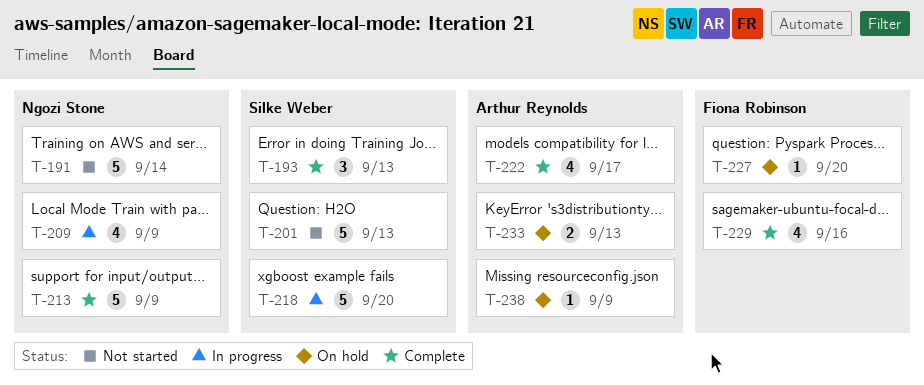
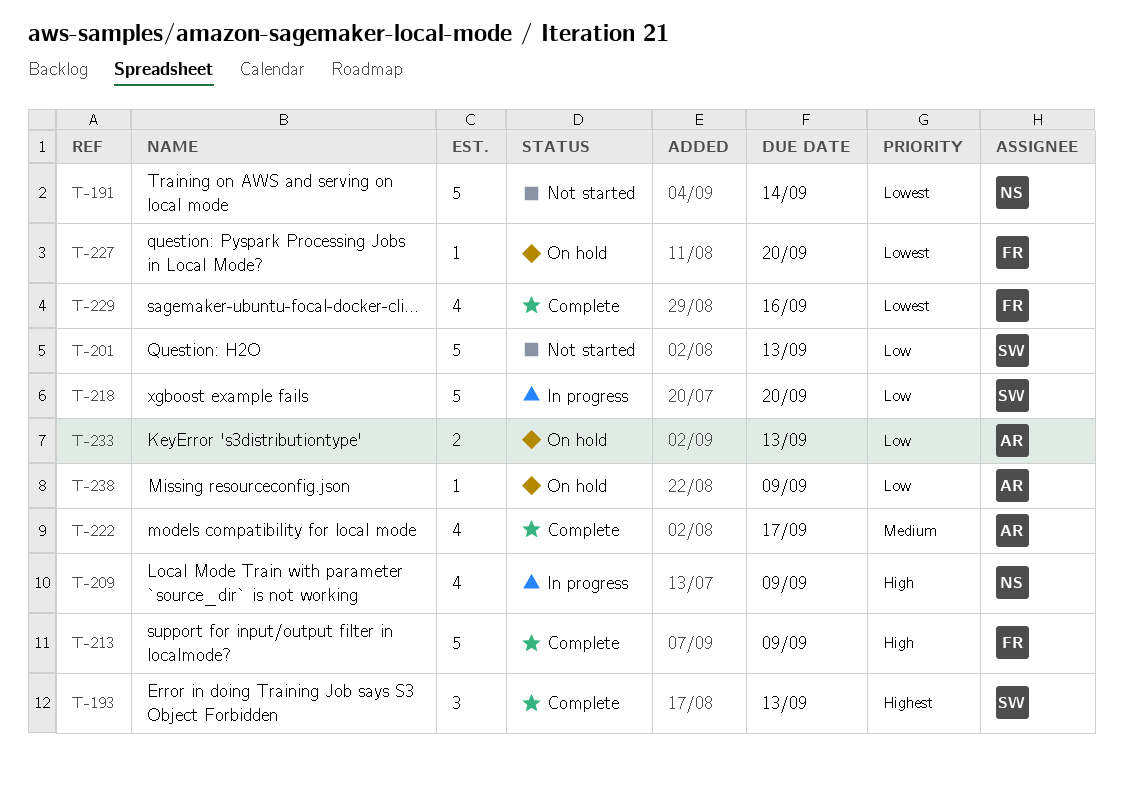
T-213, owner: Ngozi Stone -> Fiona Robinson

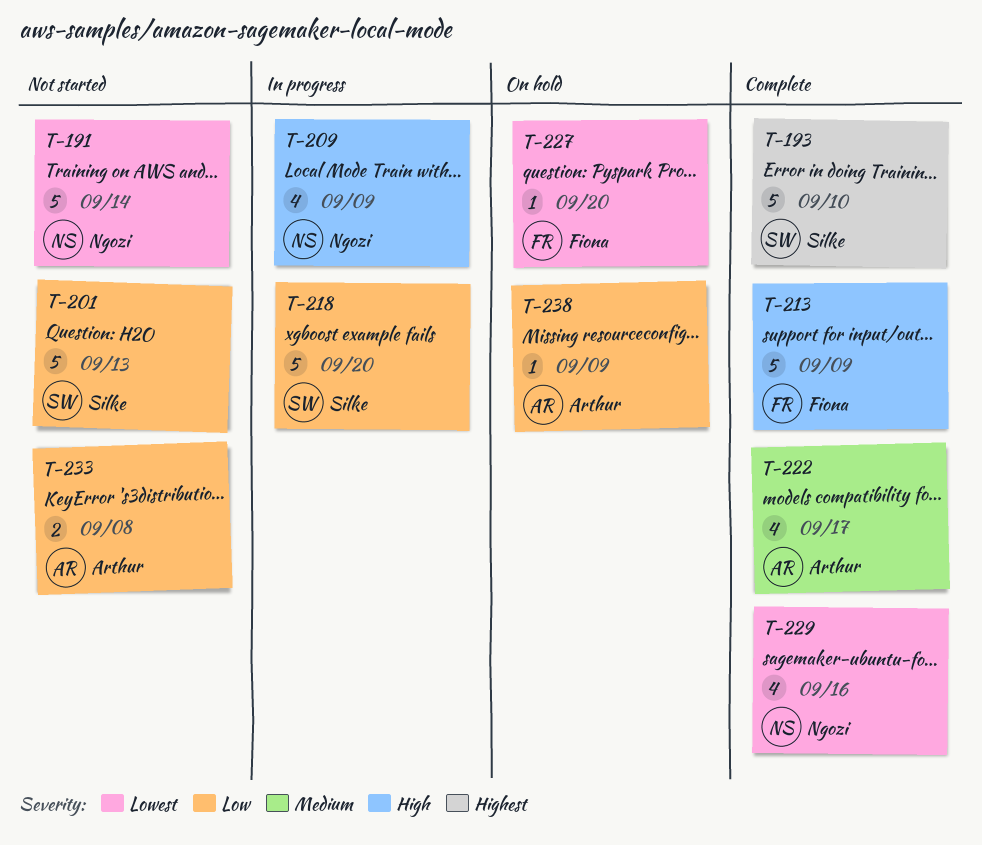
T-193, estimate: 3 -> 5
T-193, due: Sep 13 -> Sep 10
T-229, owner: Fiona -> Ngozi
T-233, status: On hold -> Not started
T-233, due: Sep 13 -> Sep 8

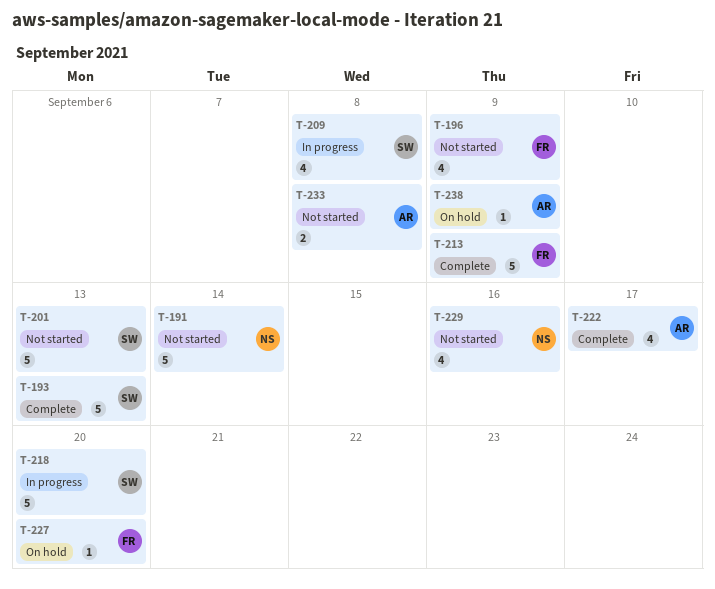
T-193, due: Sep 10 -> Sep 13
T-196: none -> present
T-209, owner: Ngozi -> Silke
T-209, due: Sep 9 -> Sep 8
T-229, status: Complete -> Not started

